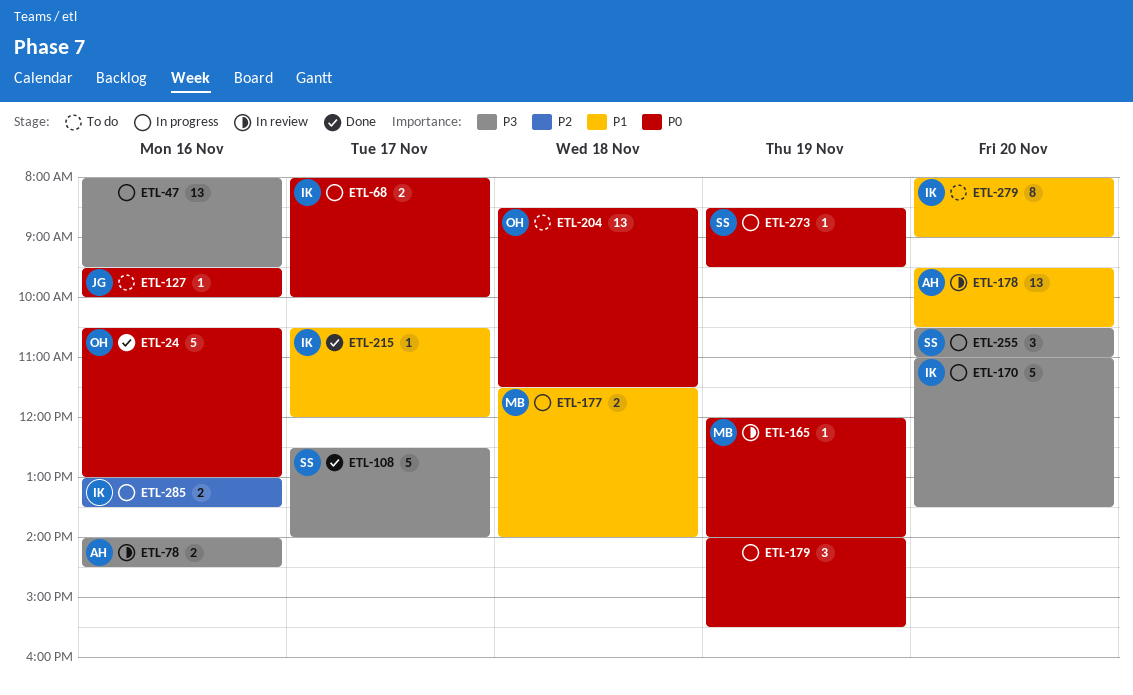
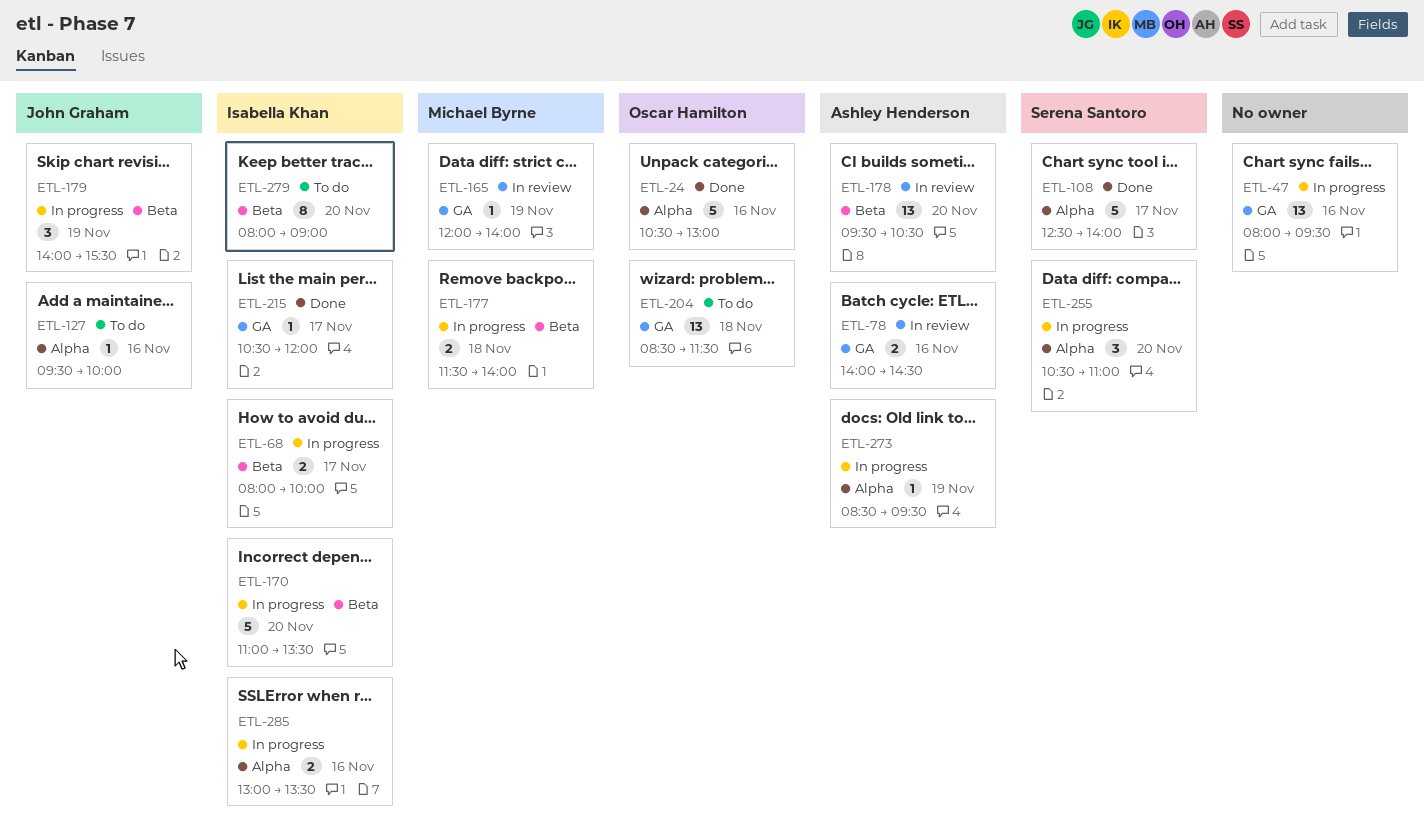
ETL-179, owner: none -> John Graham
ETL-273, owner: Serena Santoro -> Ashley Henderson

